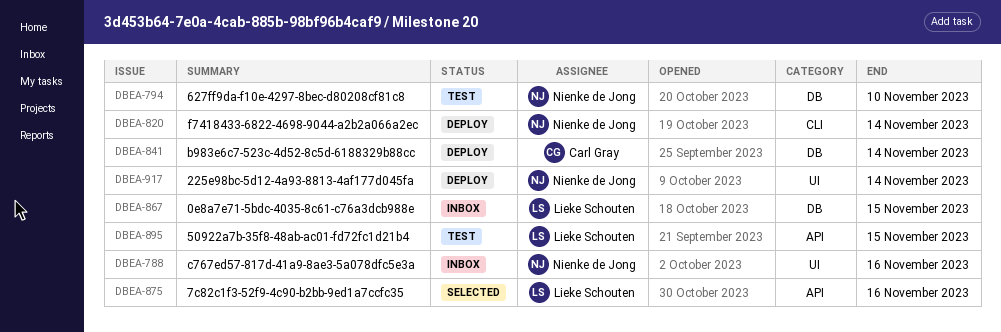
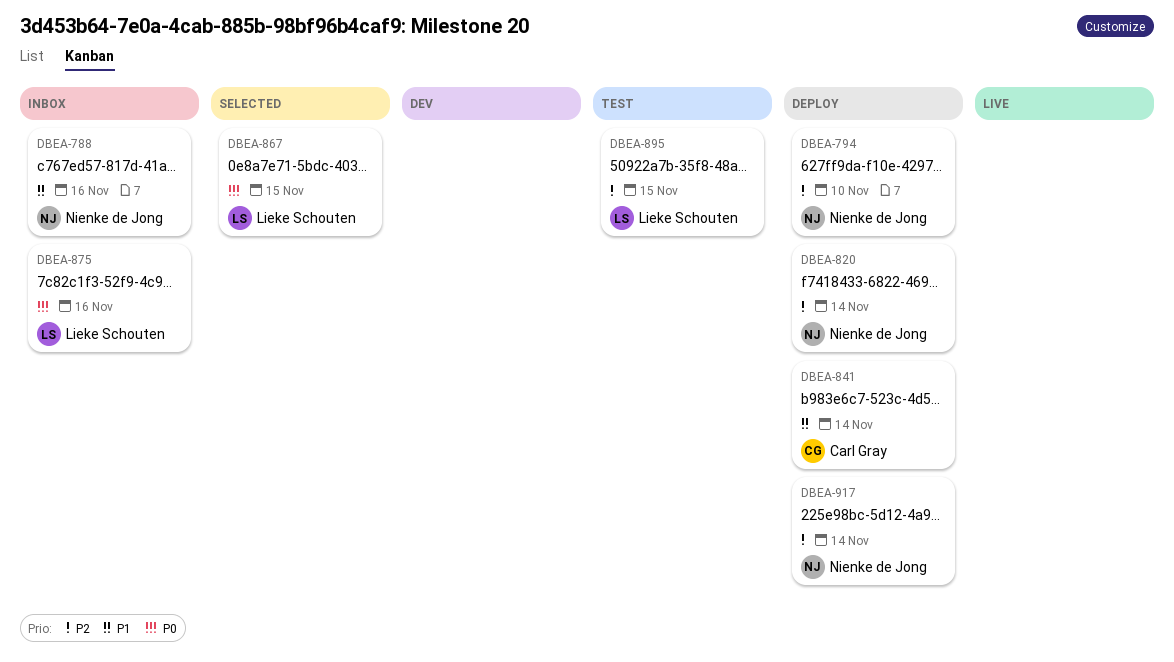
DBEA-794, status: Test -> Deploy
DBEA-867, status: Inbox -> Selected
DBEA-875, status: Selected -> Inbox

